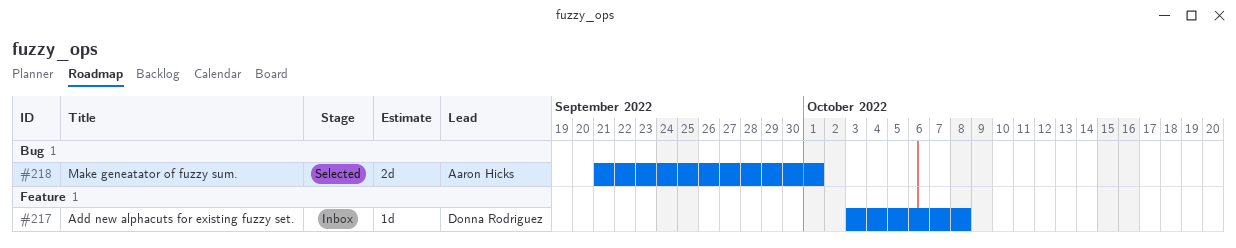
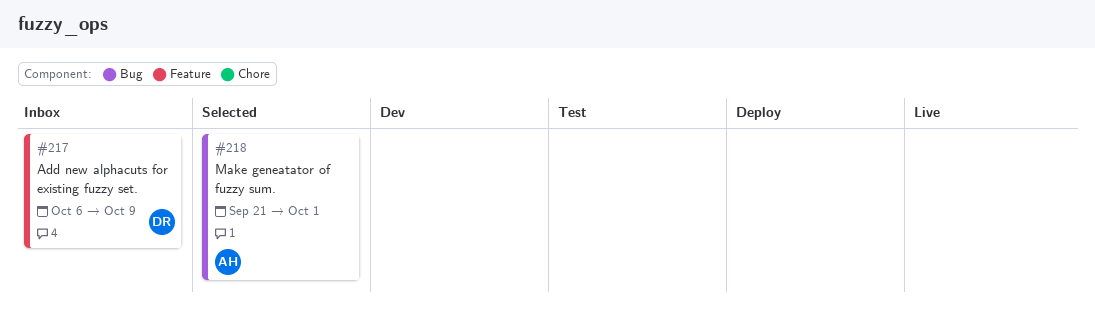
#217, start: Oct 3 -> Oct 6
#217, due: Oct 8 -> Oct 9

